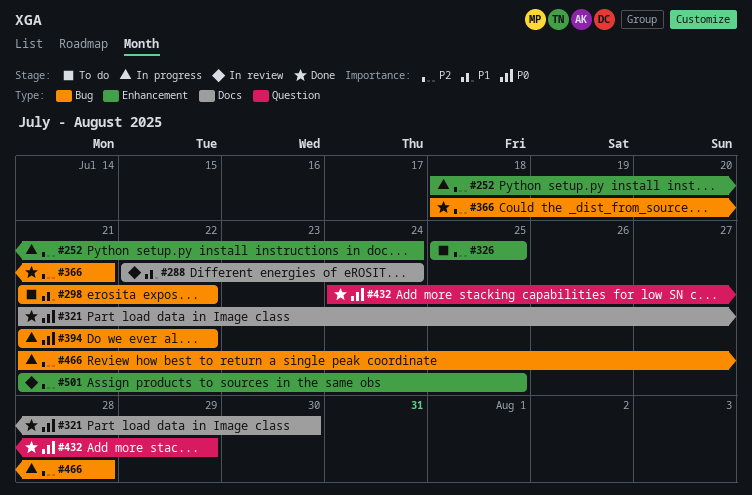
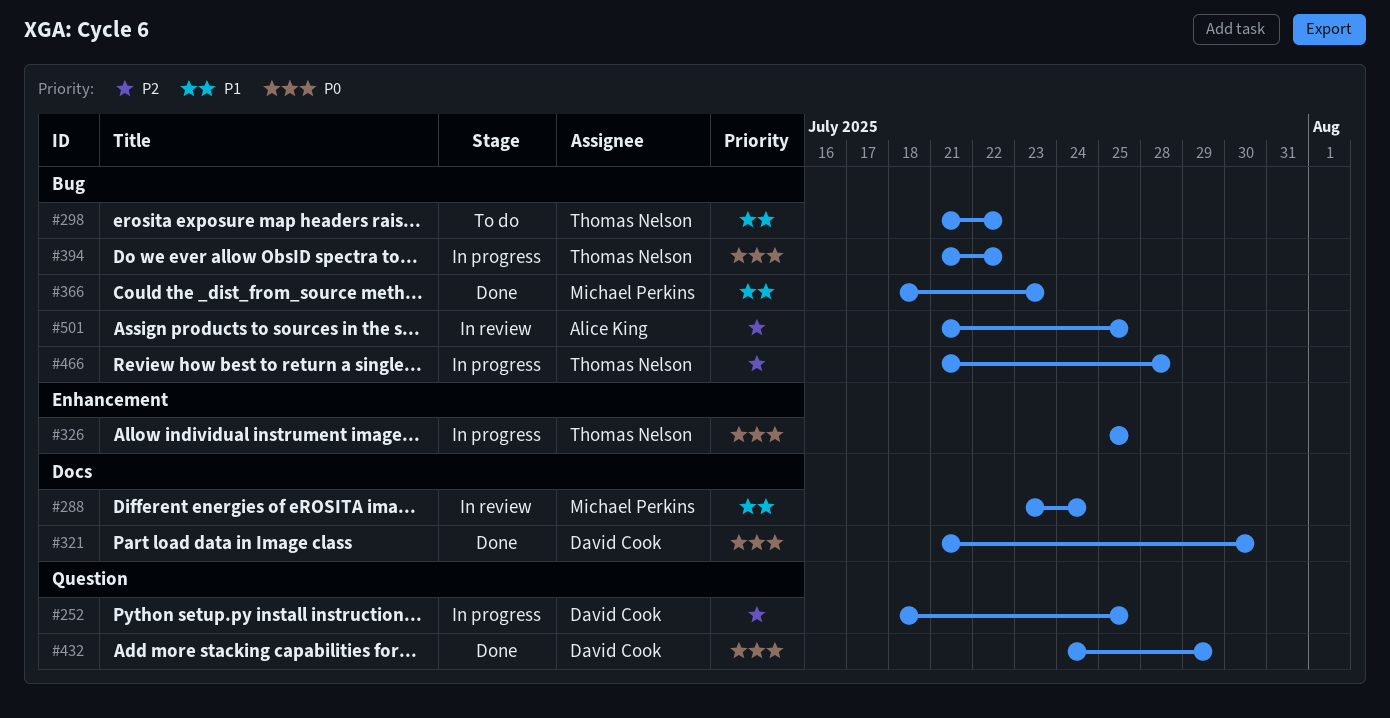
#252, label: Enhancement -> Question
#252, due: Jul 24 -> Jul 25
#288, start: Jul 22 -> Jul 23
#326, status: To do -> In progress
#326, priority: P2 -> P0
#366, priority: P2 -> P1
#366, due: Jul 21 -> Jul 23
#501, label: Enhancement -> Bug

